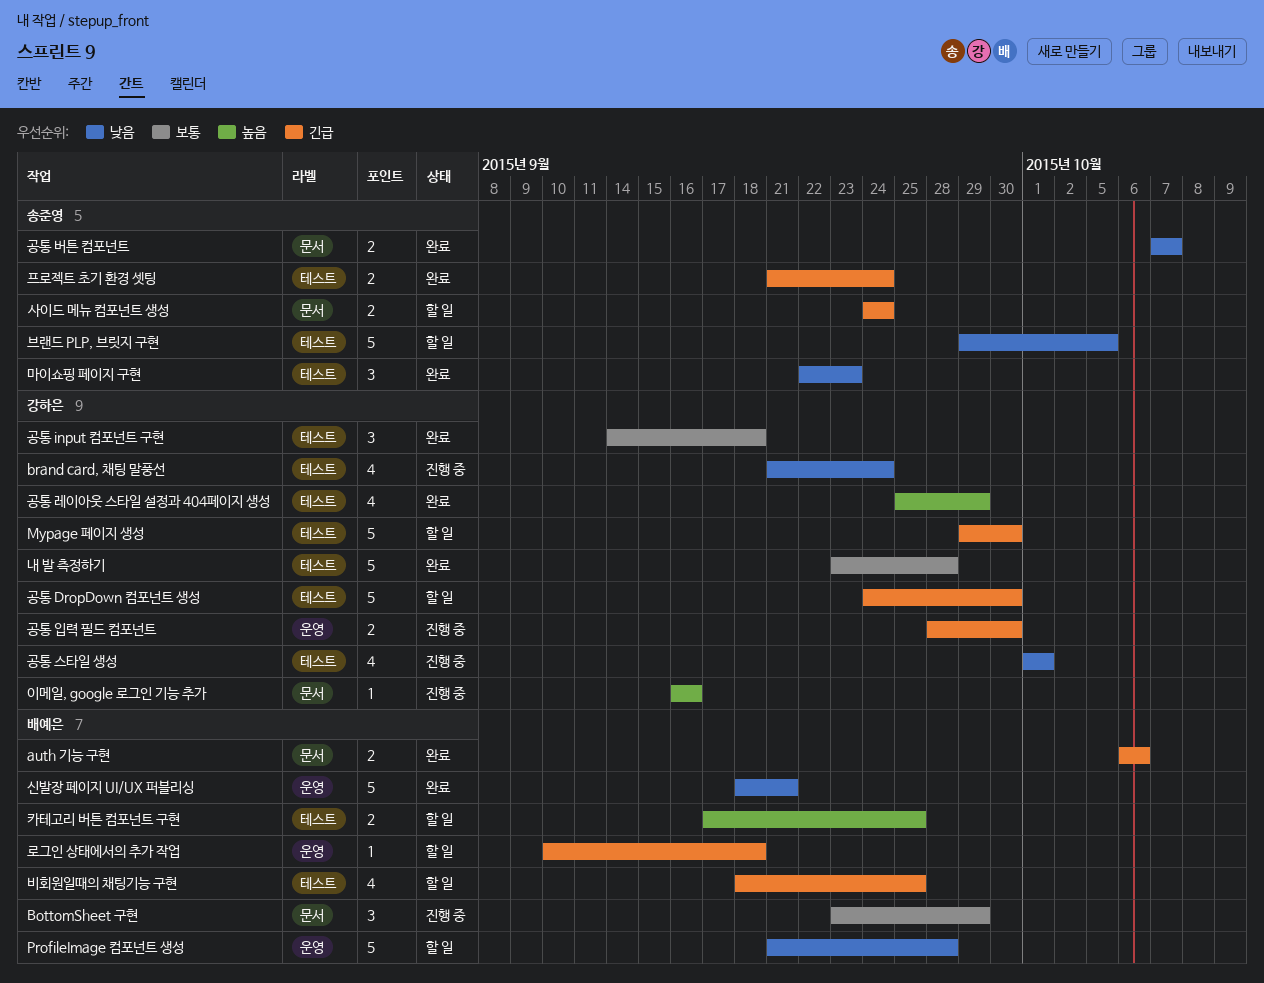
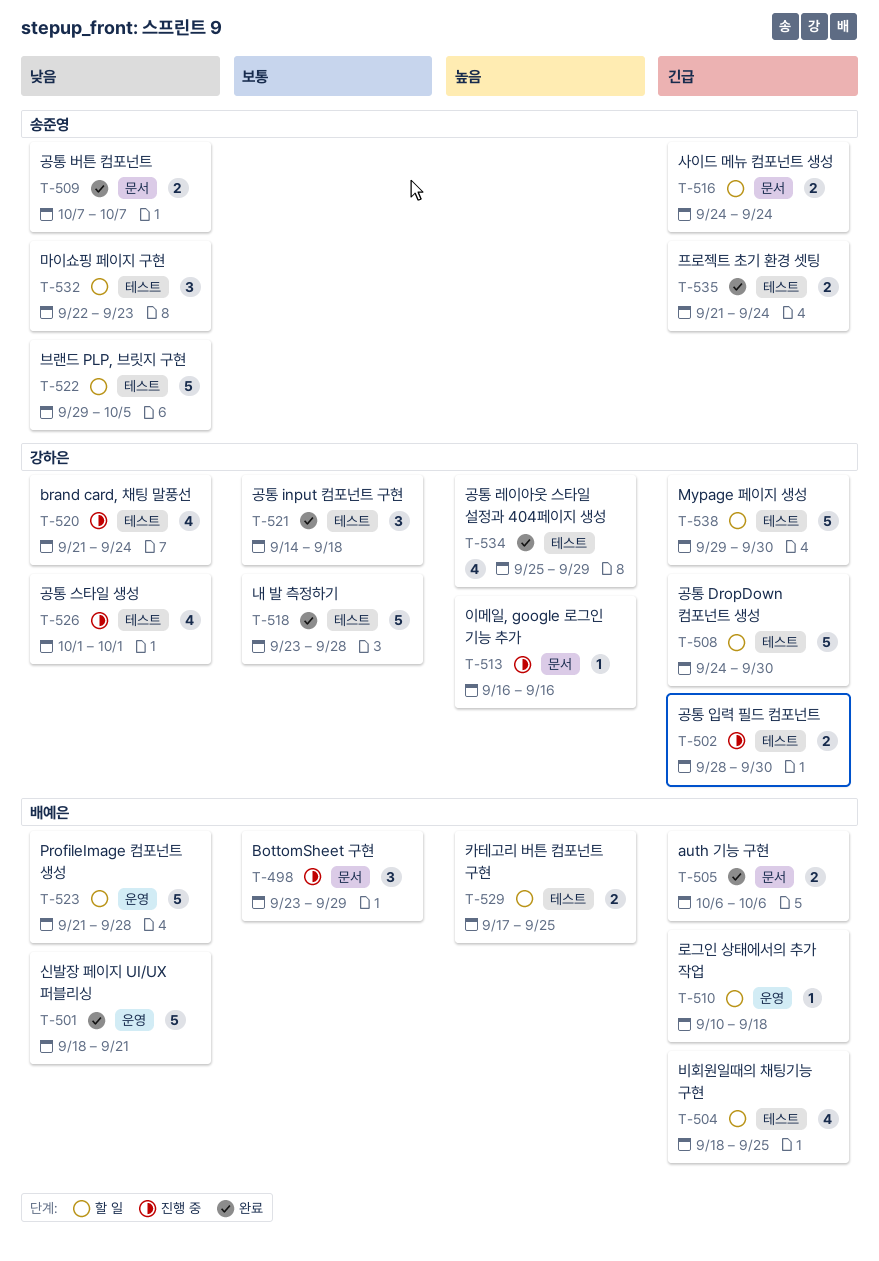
공통 입력 필드 컴포넌트, label: 운영 -> 테스트
마이쇼핑 페이지 구현, status: 완료 -> 할 일

